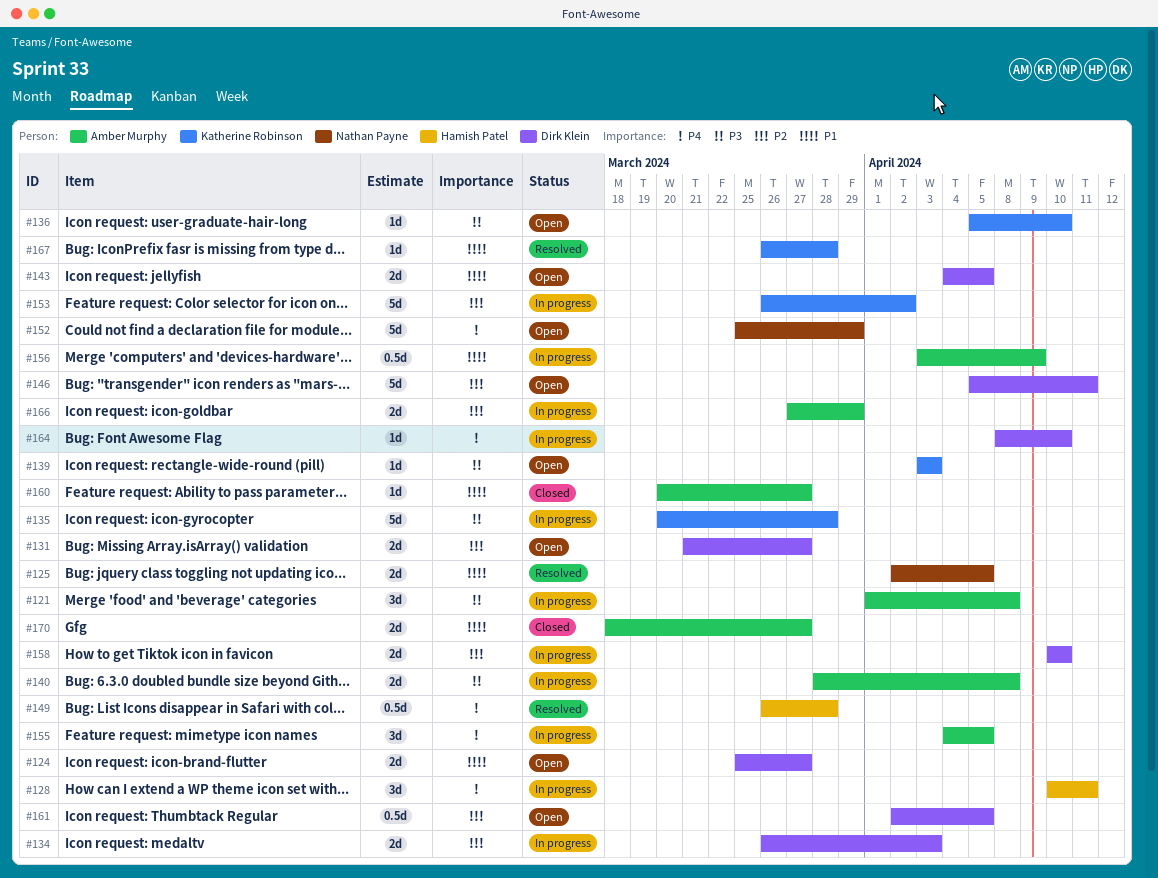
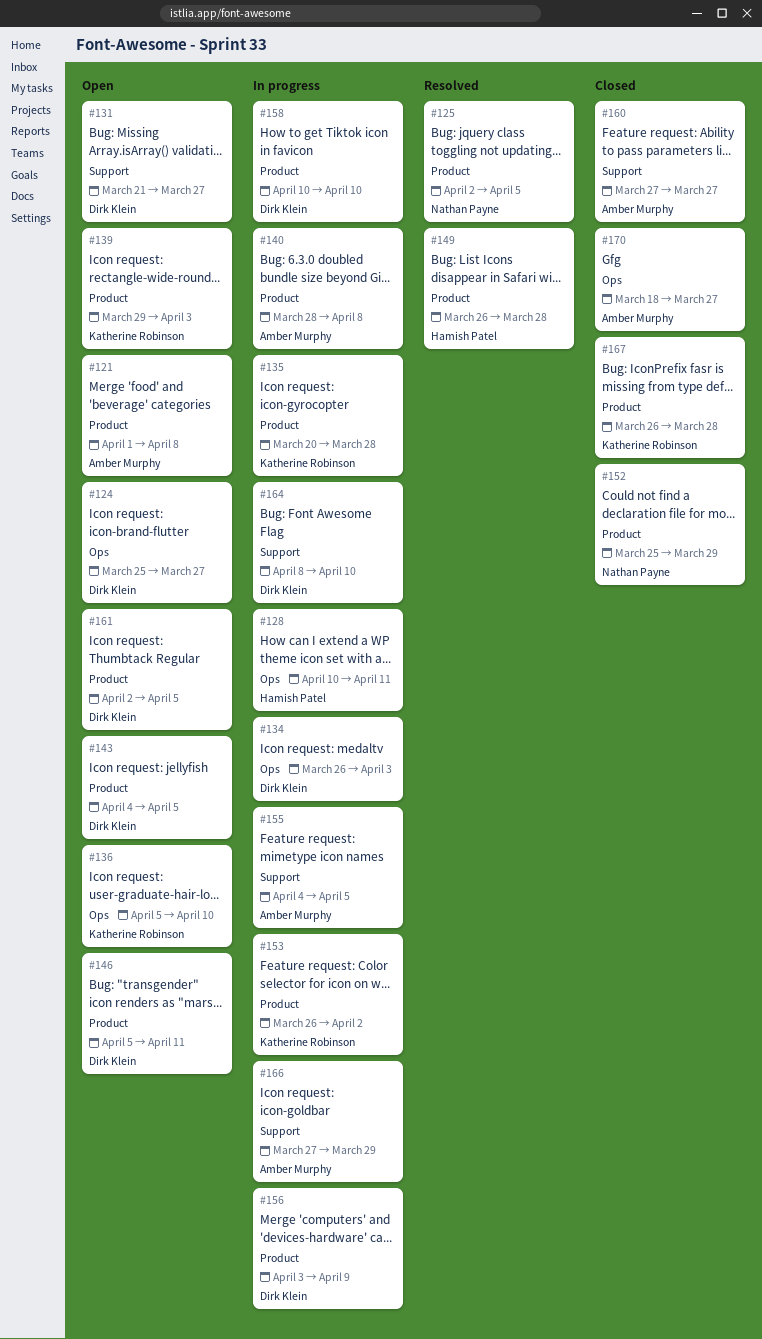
#121, status: In progress -> Open
#139, start: Apr 3 -> Mar 29
#152, status: Open -> Closed
#156, owner: Amber Murphy -> Dirk Klein
#160, start: Mar 20 -> Mar 27
#167, status: Resolved -> Closed

